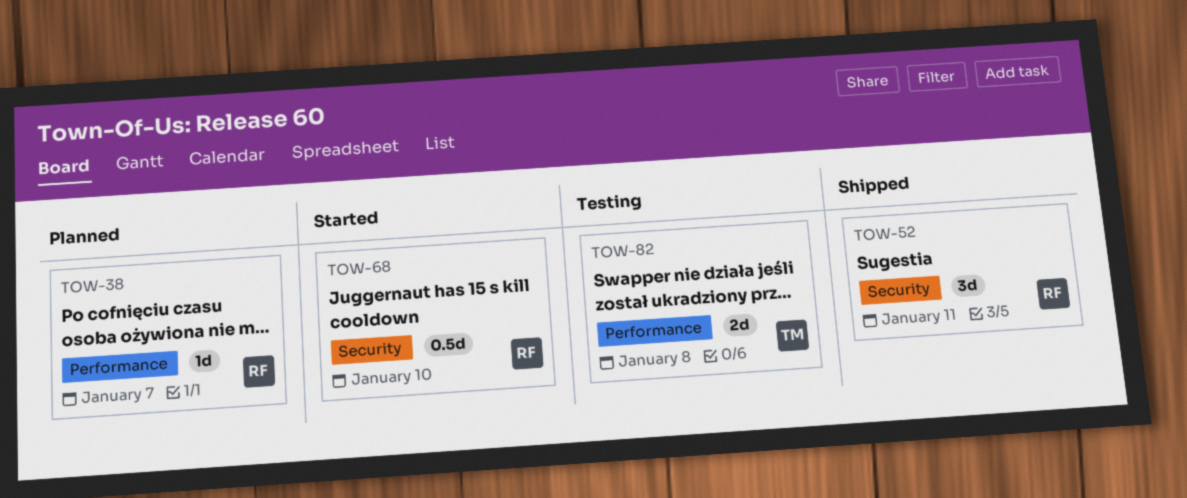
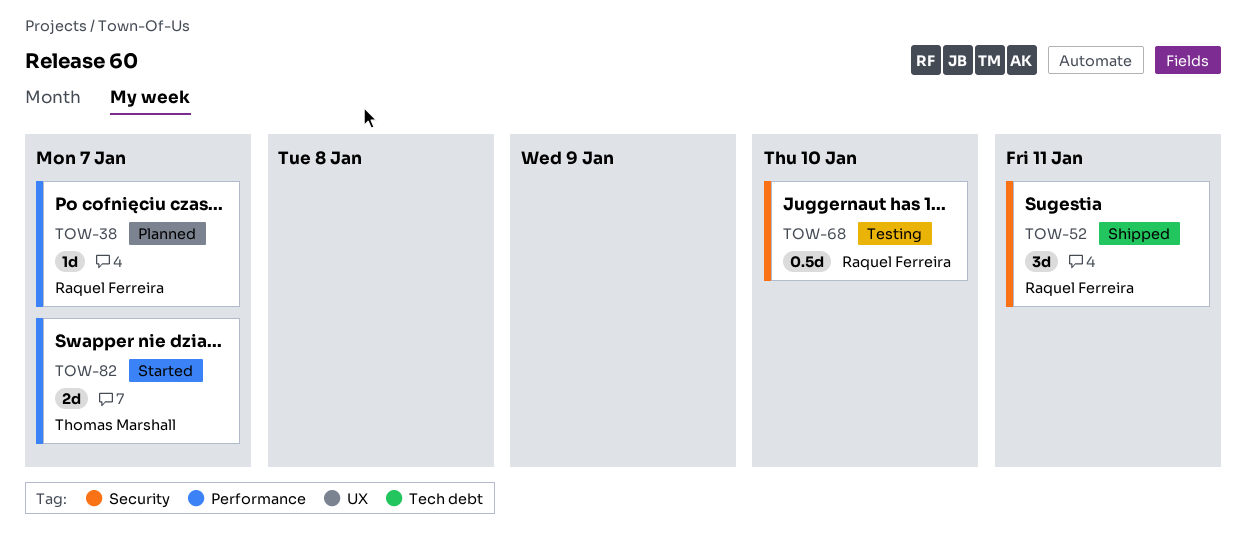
TOW-68, status: Started -> Testing
TOW-82, status: Testing -> Started
TOW-82, due: Jan 8 -> Jan 7

